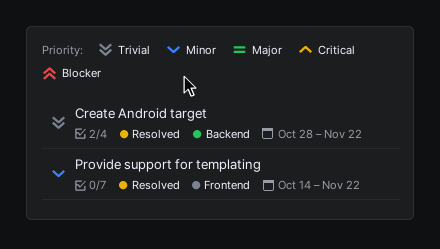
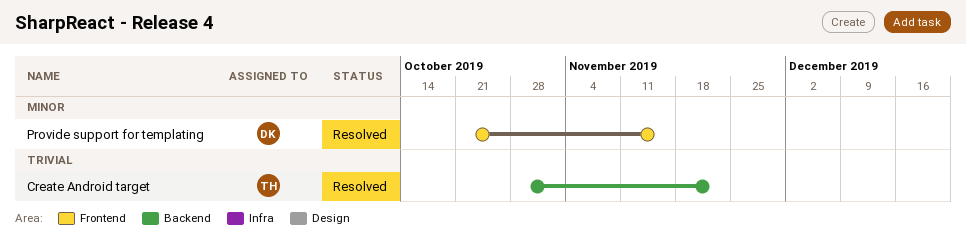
Provide support for templating, start: Oct 14 -> Oct 21
Provide support for templating, due: Nov 22 -> Nov 15

